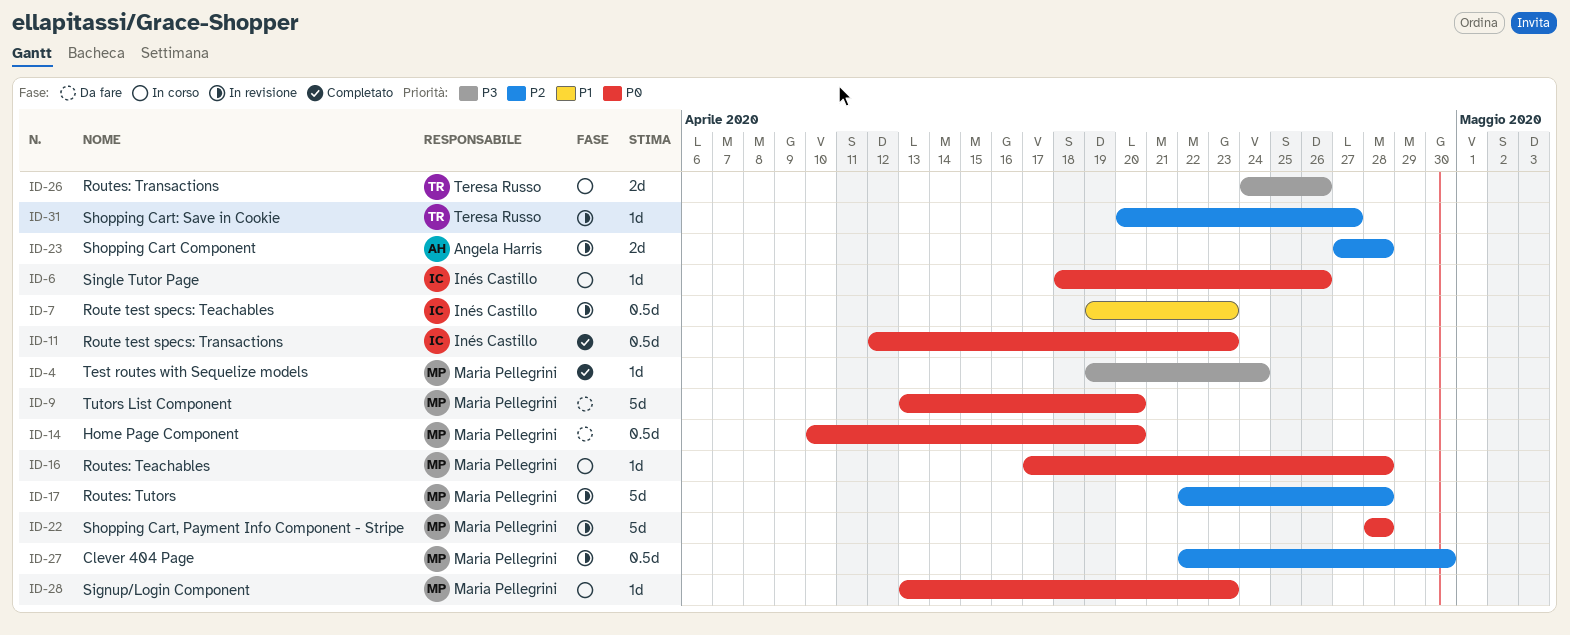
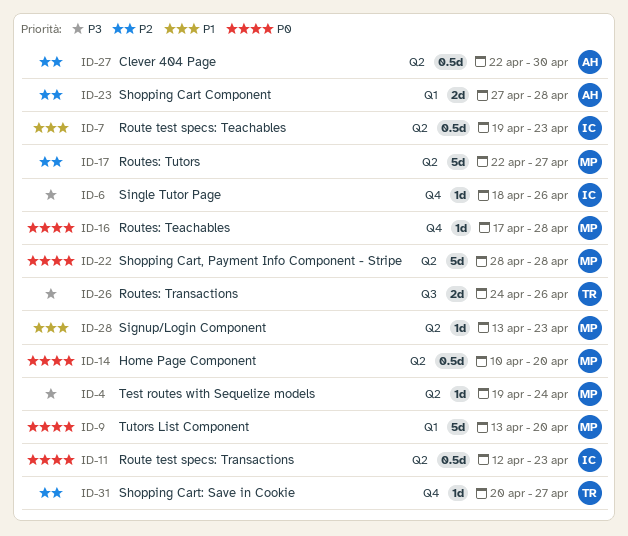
ID-6, priority: P0 -> P3
ID-17, due: Apr 28 -> Apr 27
ID-27, owner: Maria Pellegrini -> Angela Harris
ID-28, priority: P0 -> P1

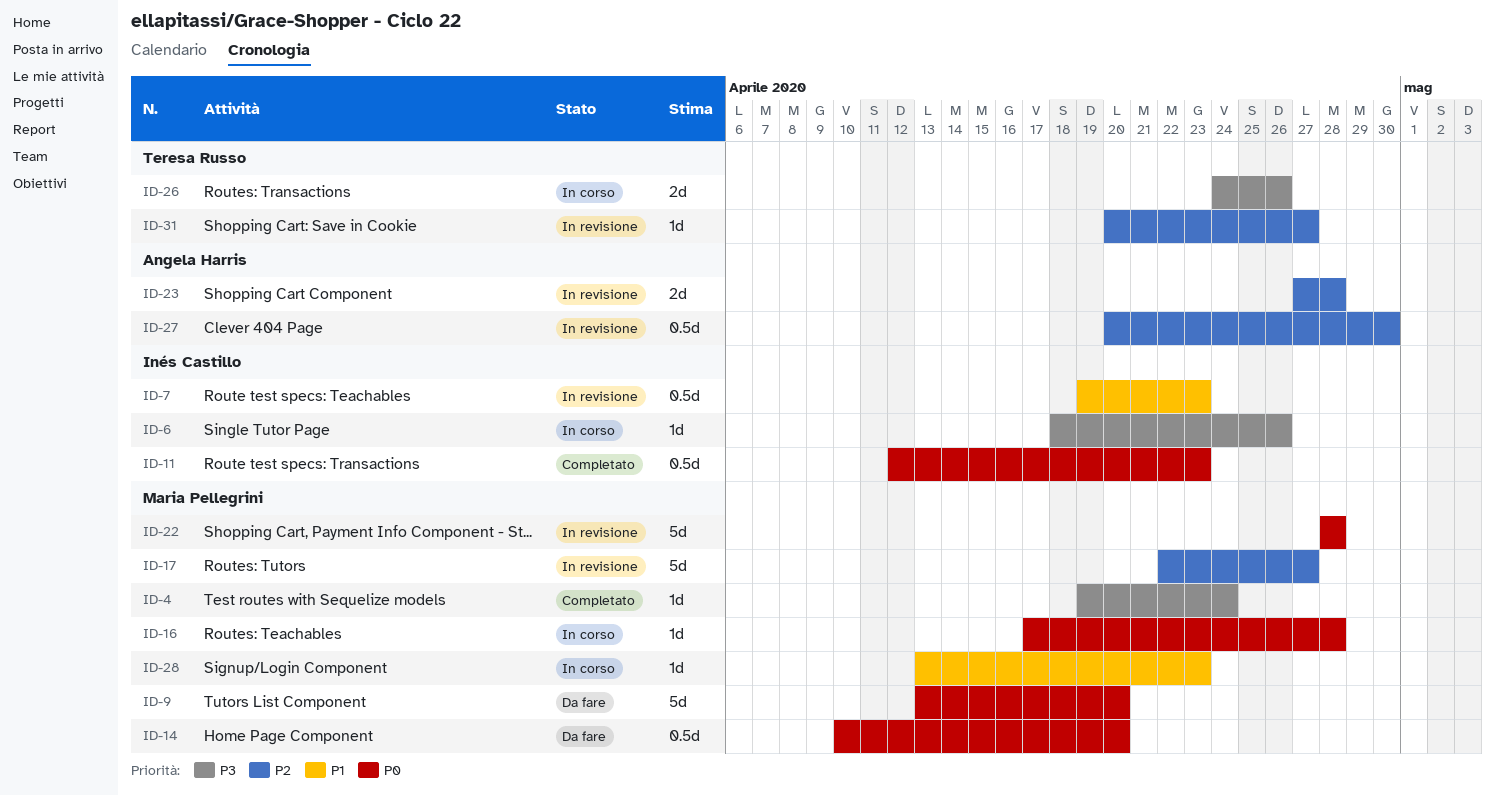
ID-27, start: Apr 22 -> Apr 20

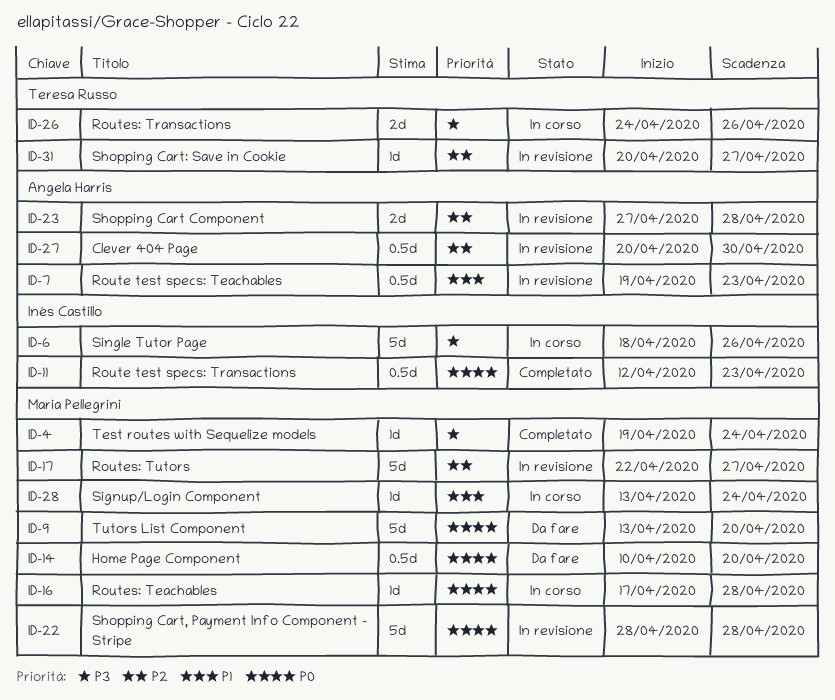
ID-6, estimate: 1d -> 5d
ID-7, owner: Inés Castillo -> Angela Harris
ID-28, due: Apr 23 -> Apr 24

